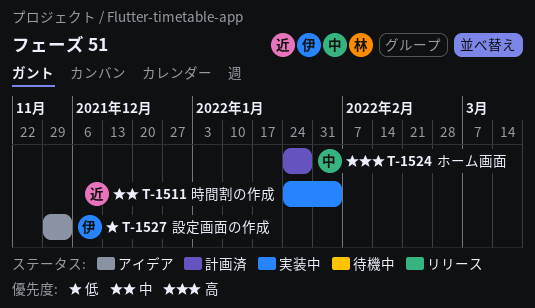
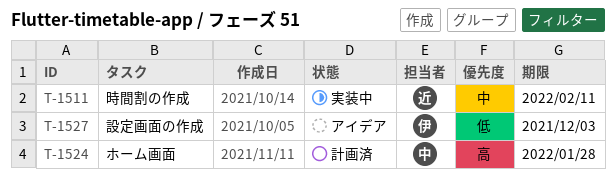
T-1511, due: Feb 4 -> Feb 11

